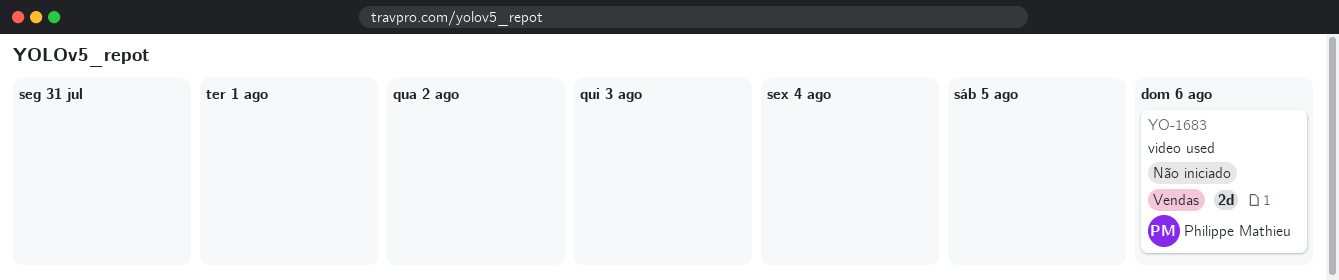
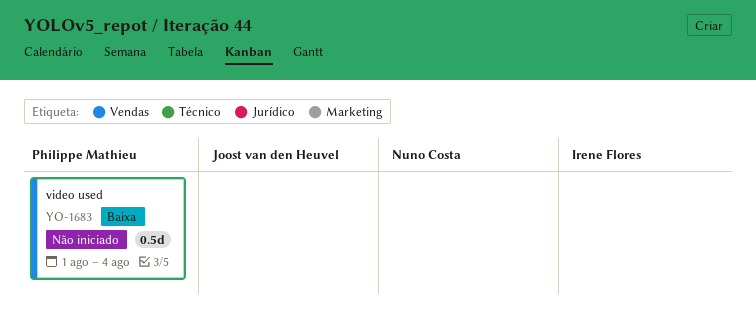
YO-1683, estimate: 2d -> 0.5d
YO-1683, due: Aug 6 -> Aug 4

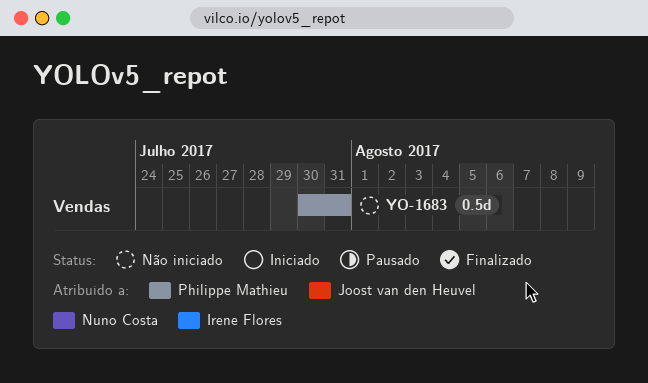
YO-1683, start: Aug 1 -> Jul 30
YO-1683, due: Aug 4 -> Jul 31

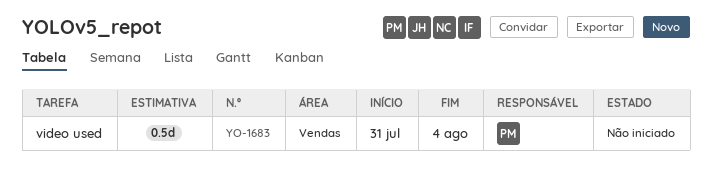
YO-1683, start: Jul 30 -> Jul 31
YO-1683, due: Jul 31 -> Aug 4

